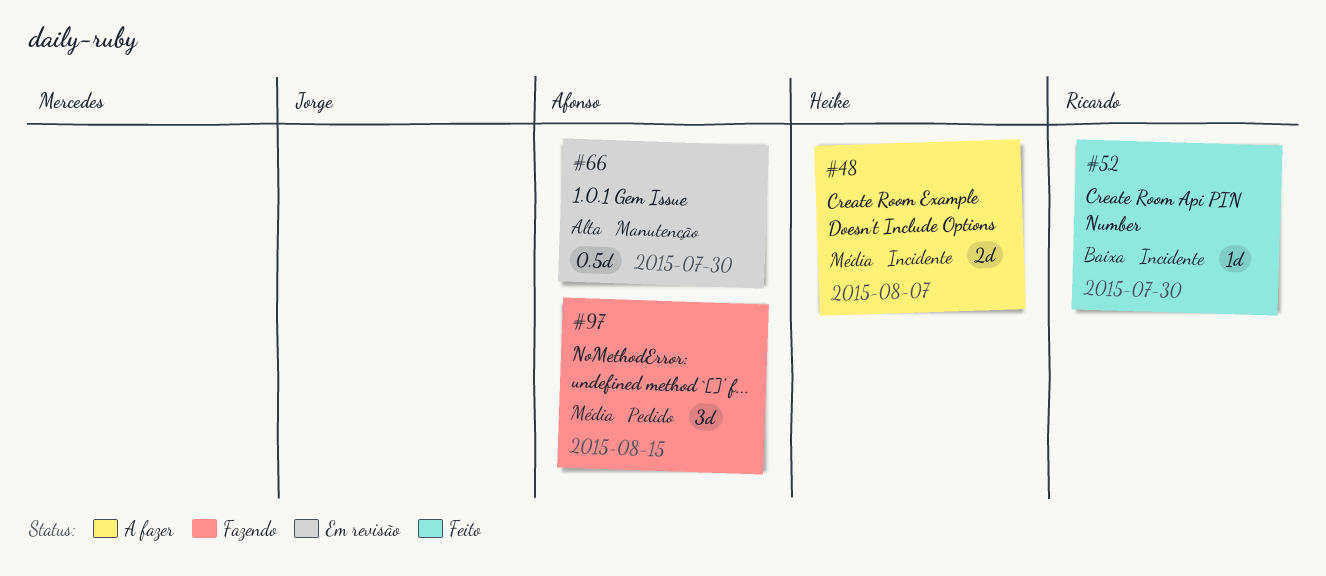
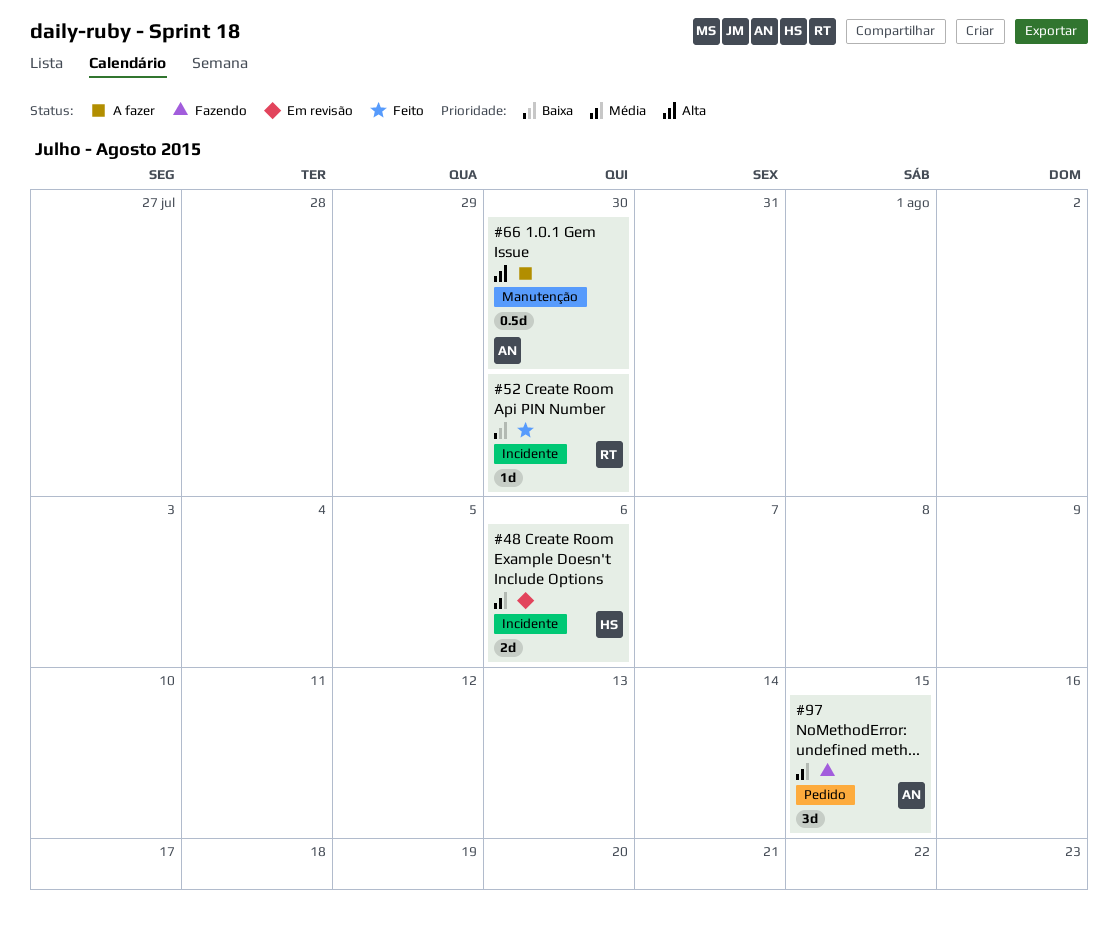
#48, status: A fazer -> Em revisão
#48, due: Aug 7 -> Aug 6
#66, status: Em revisão -> A fazer

